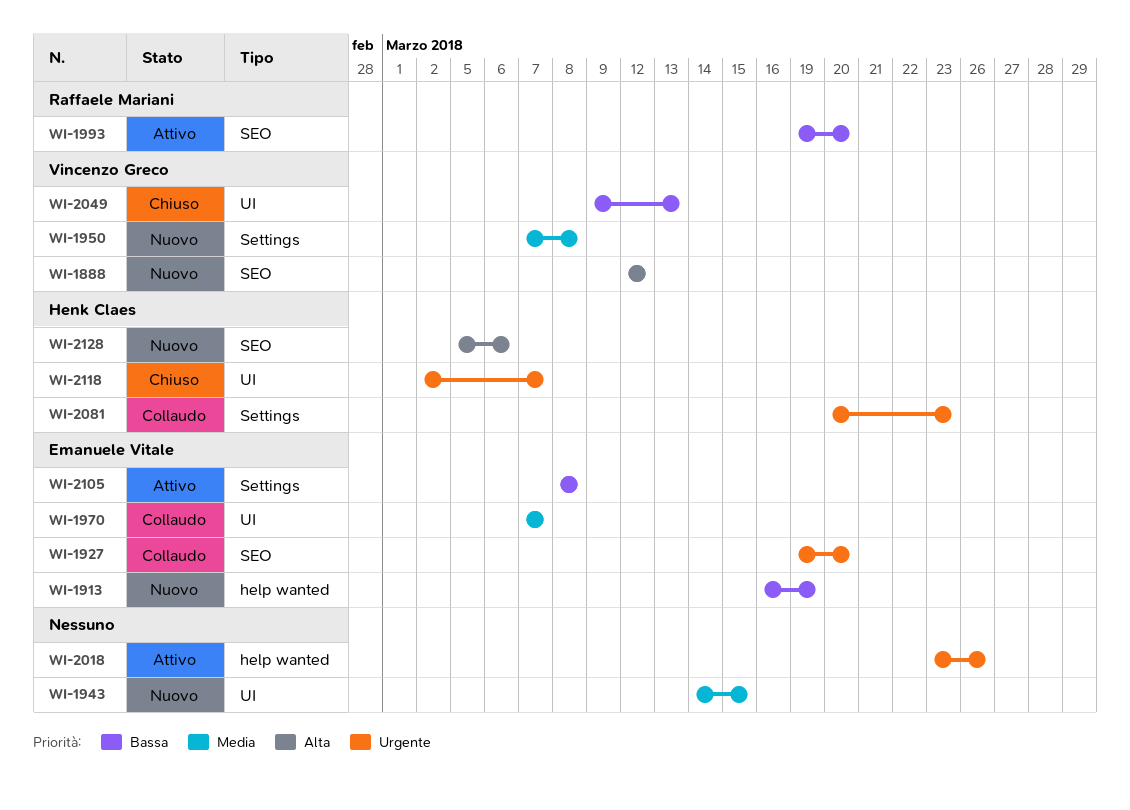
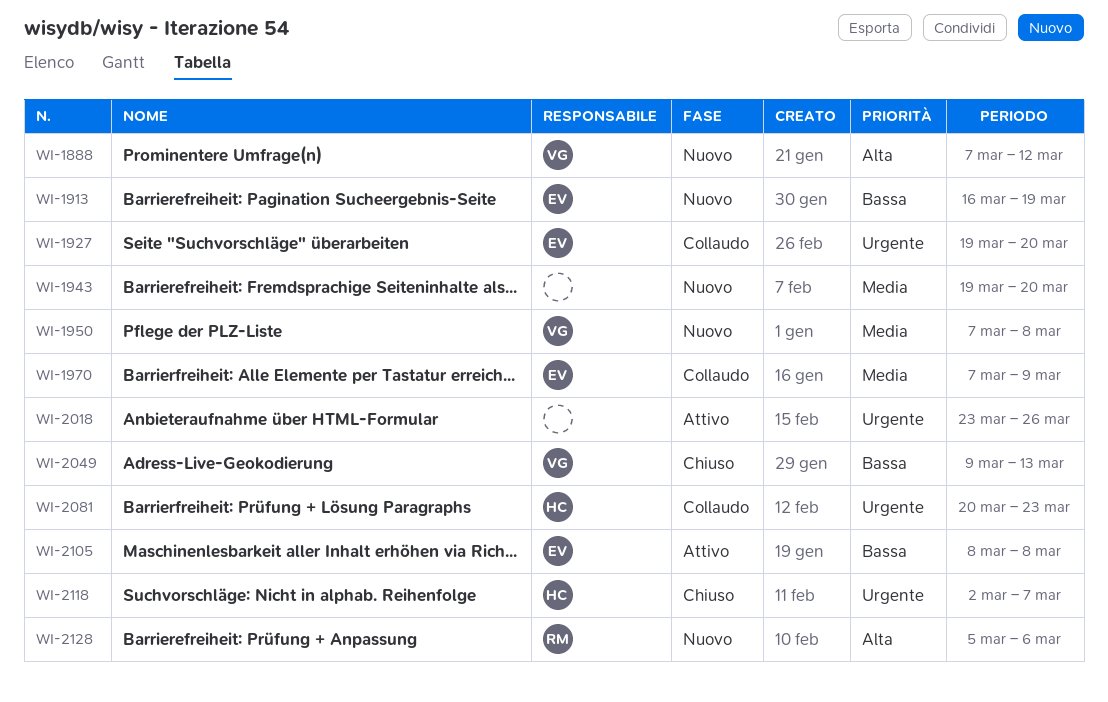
WI-1888, start: Mar 12 -> Mar 7
WI-1943, start: Mar 14 -> Mar 19
WI-1943, due: Mar 15 -> Mar 20
WI-1970, due: Mar 7 -> Mar 9
WI-1993: present -> none
WI-2128, owner: Henk Claes -> Raffaele Mariani

